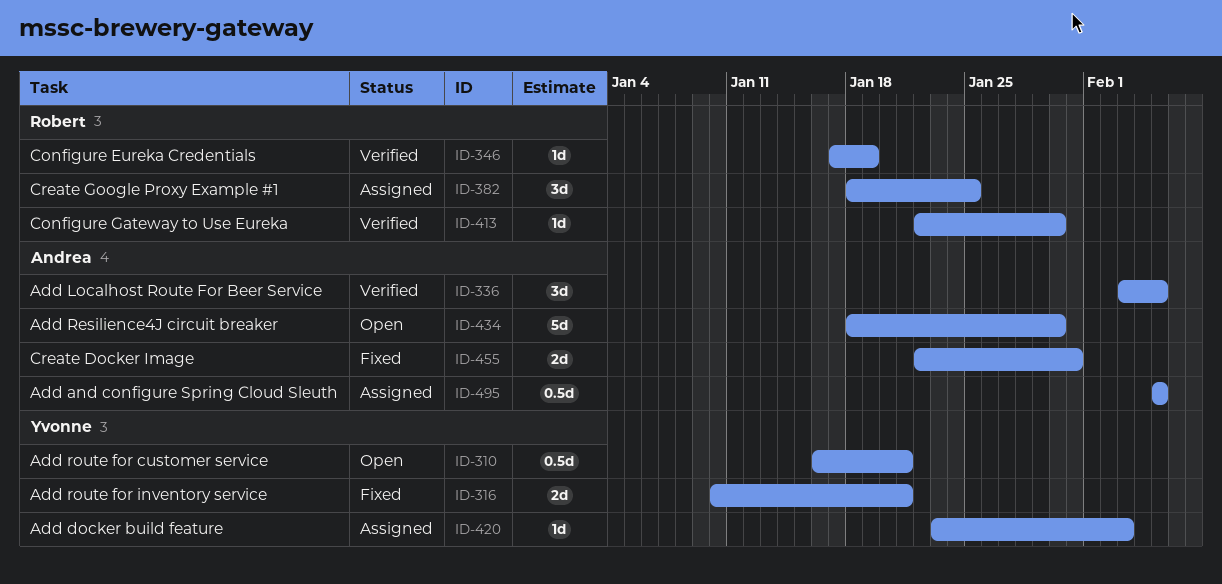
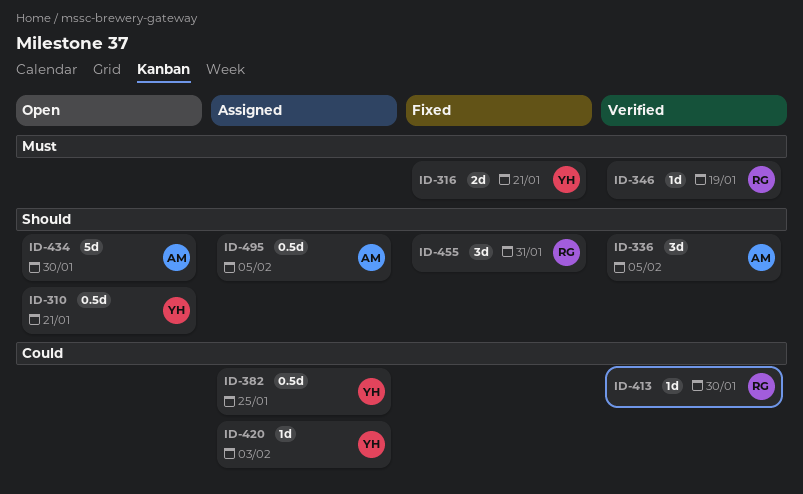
ID-382, owner: Robert -> Yvonne
ID-382, estimate: 3d -> 0.5d
ID-455, owner: Andrea -> Robert
ID-455, estimate: 2d -> 3d

